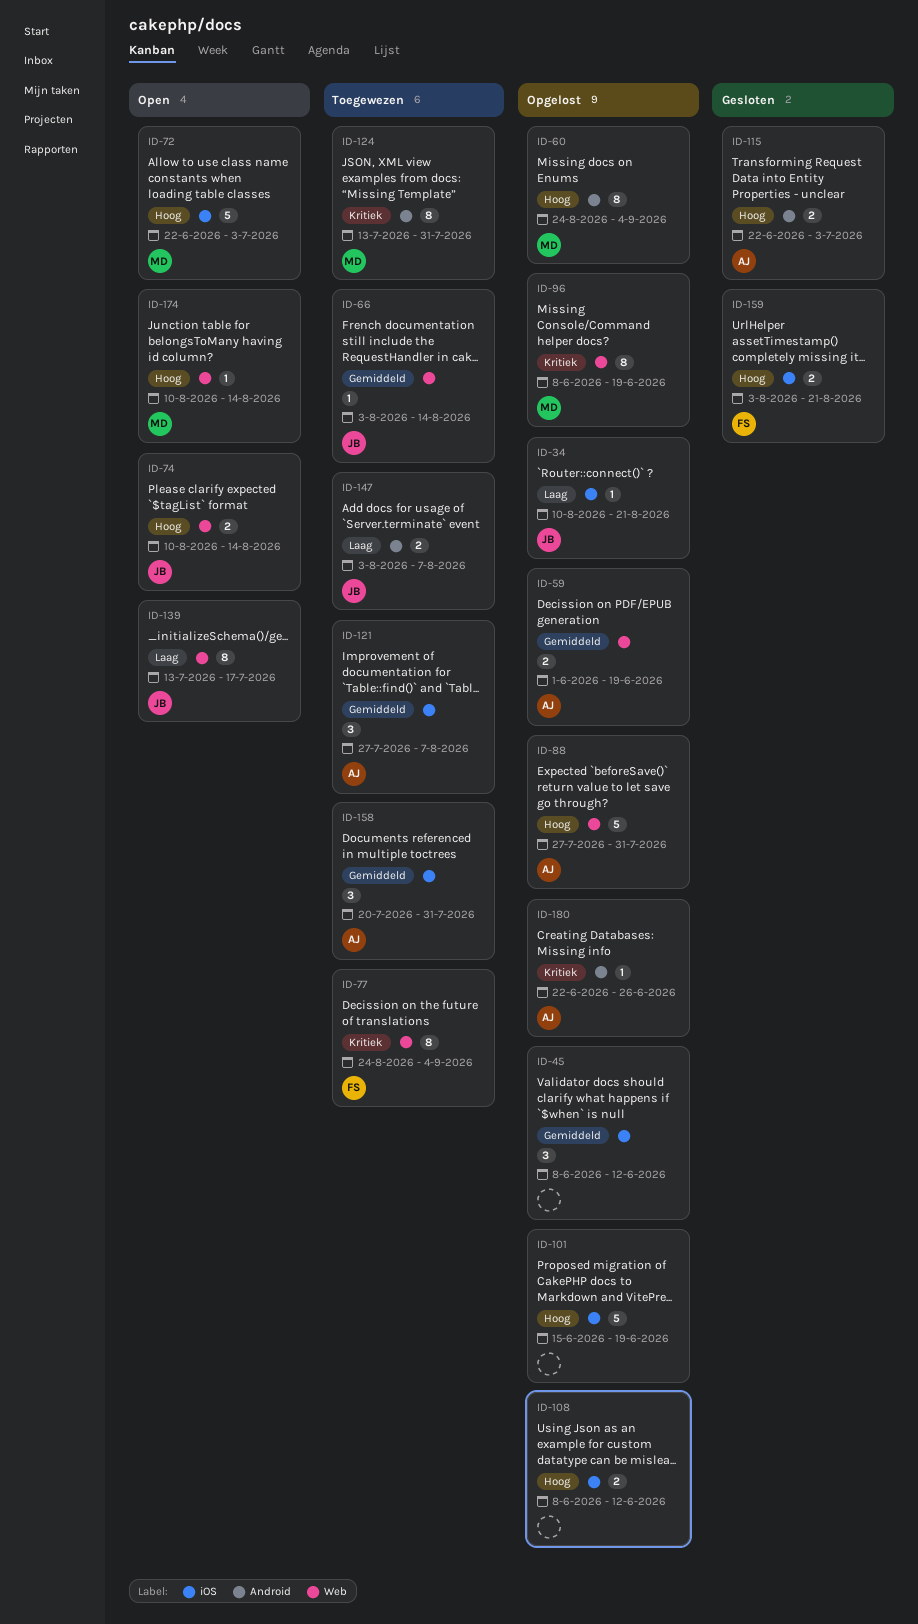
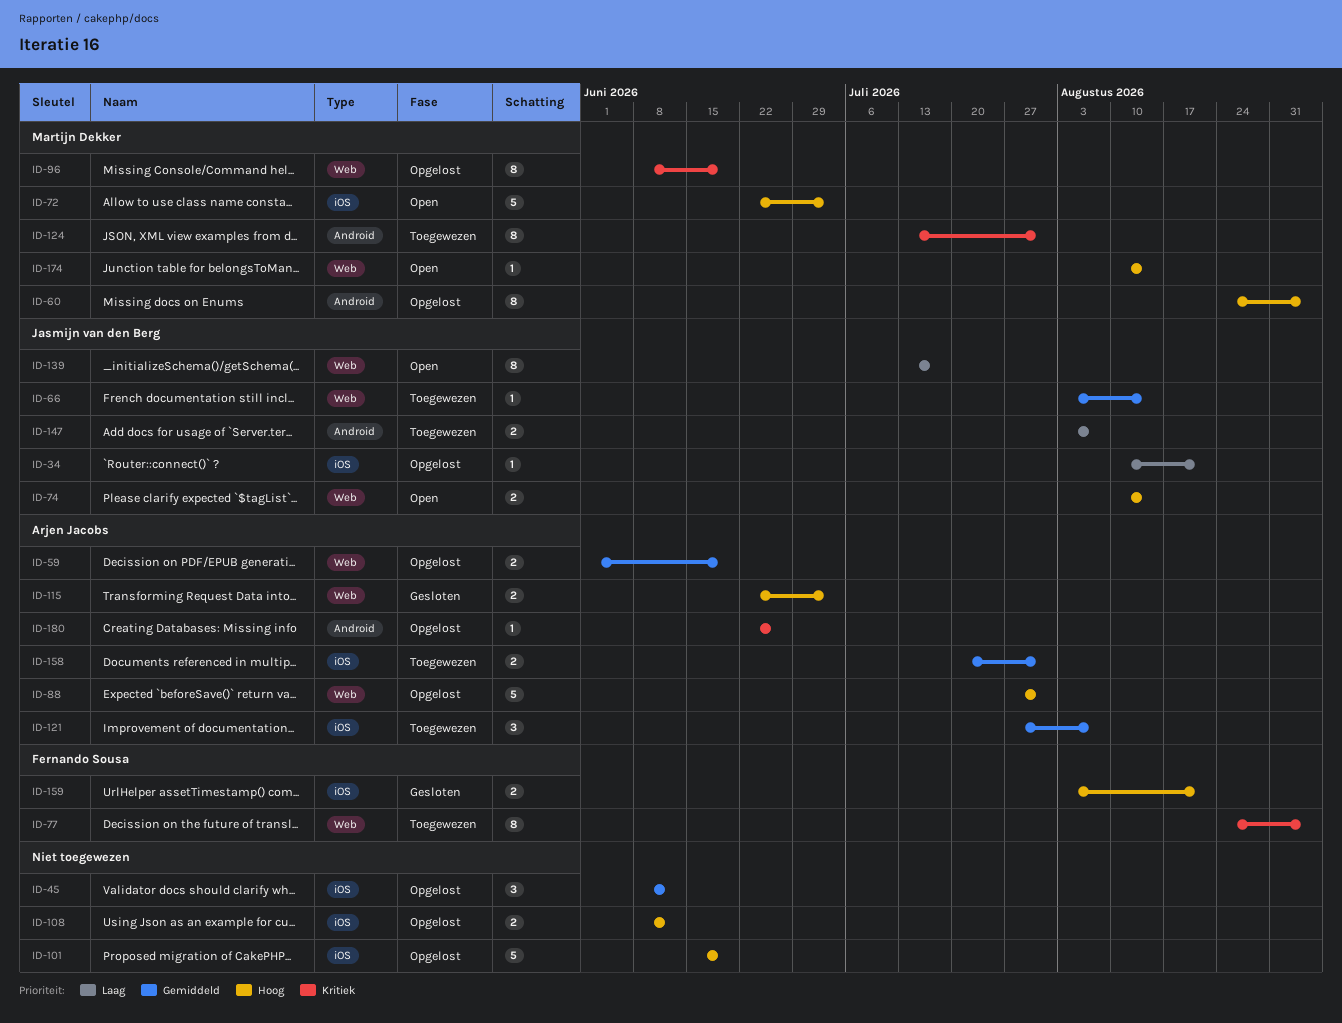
ID-115, label: Android -> Web
ID-158, estimate: 3 -> 2

